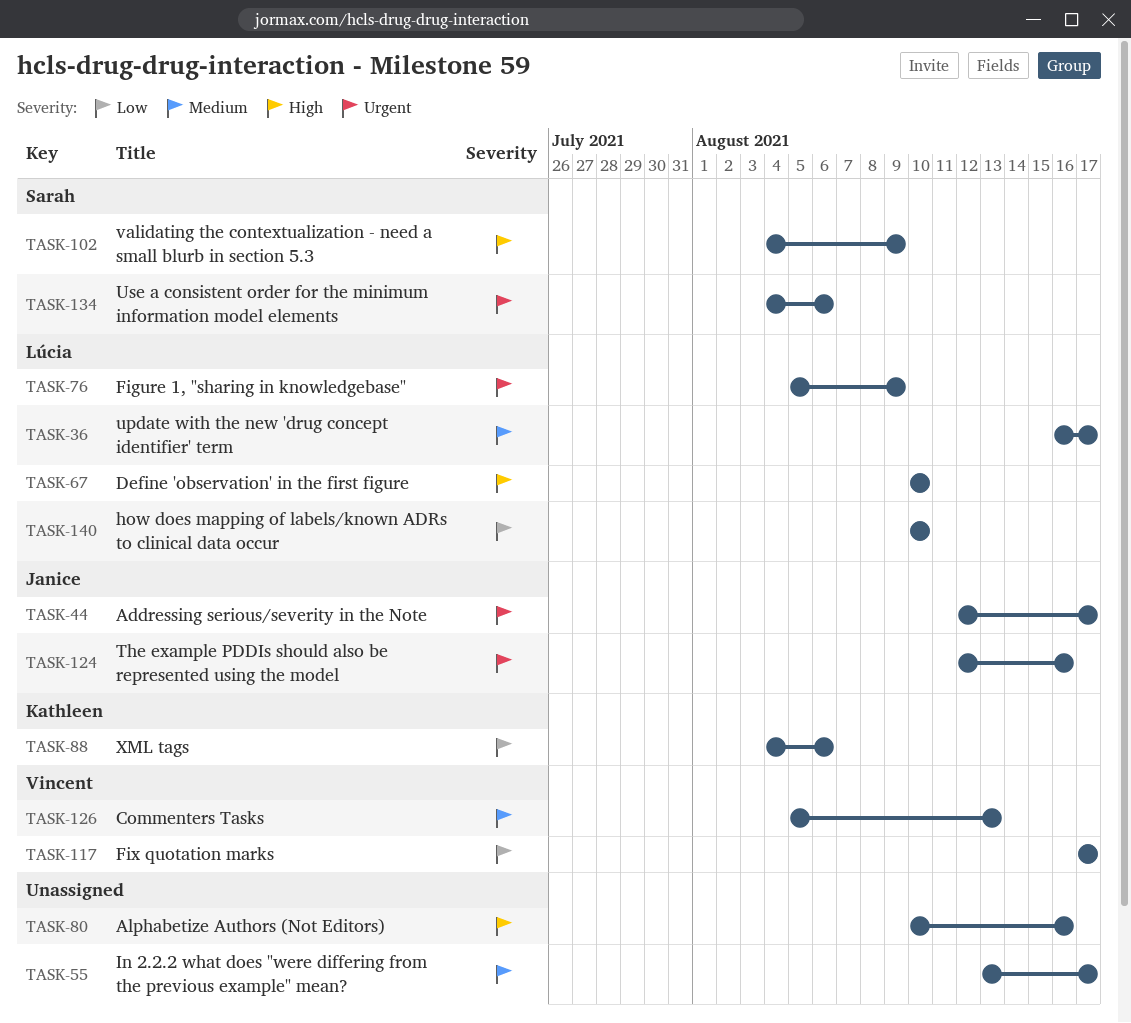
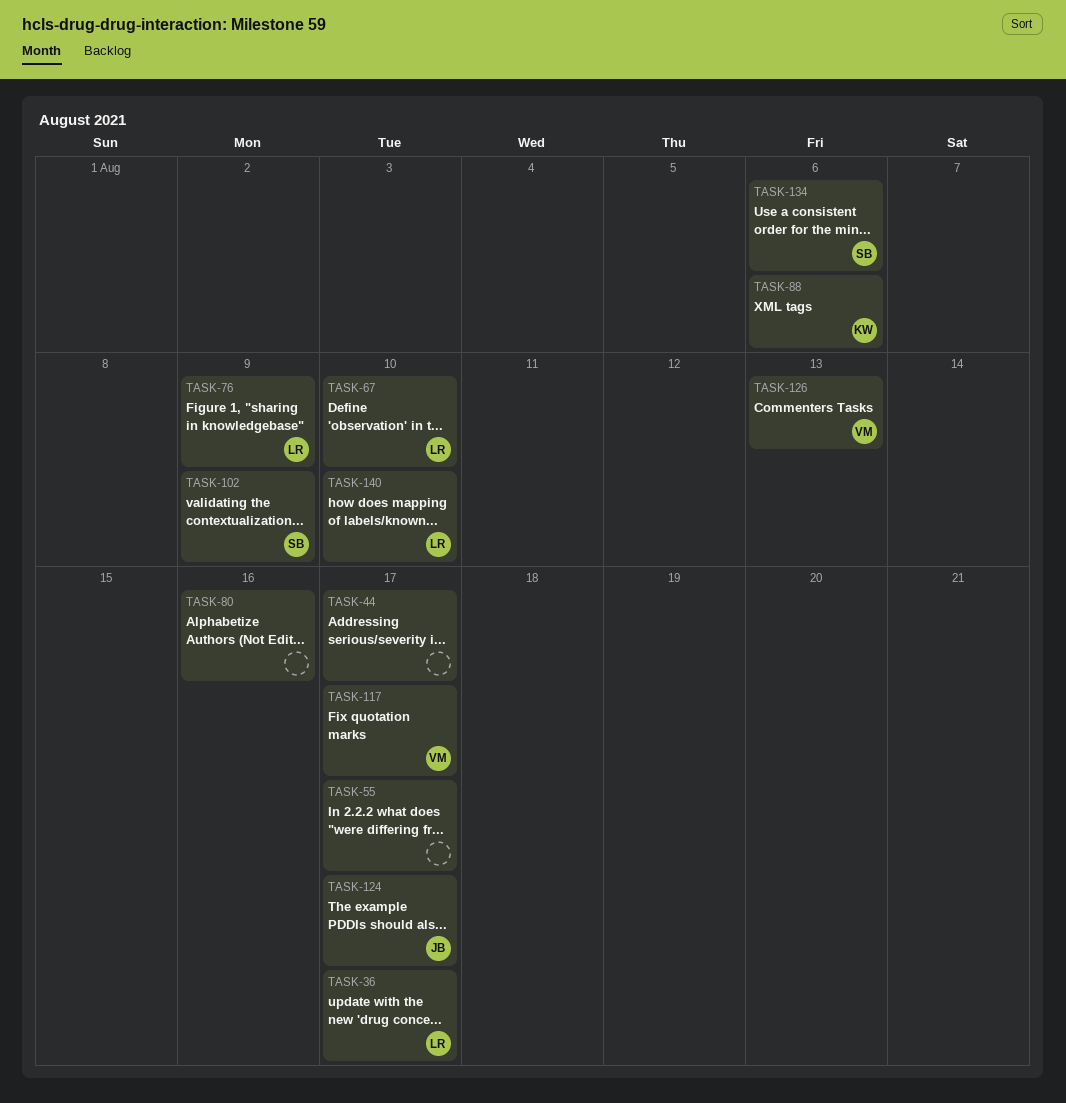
TASK-44, owner: Janice -> none
TASK-124, due: Aug 16 -> Aug 17

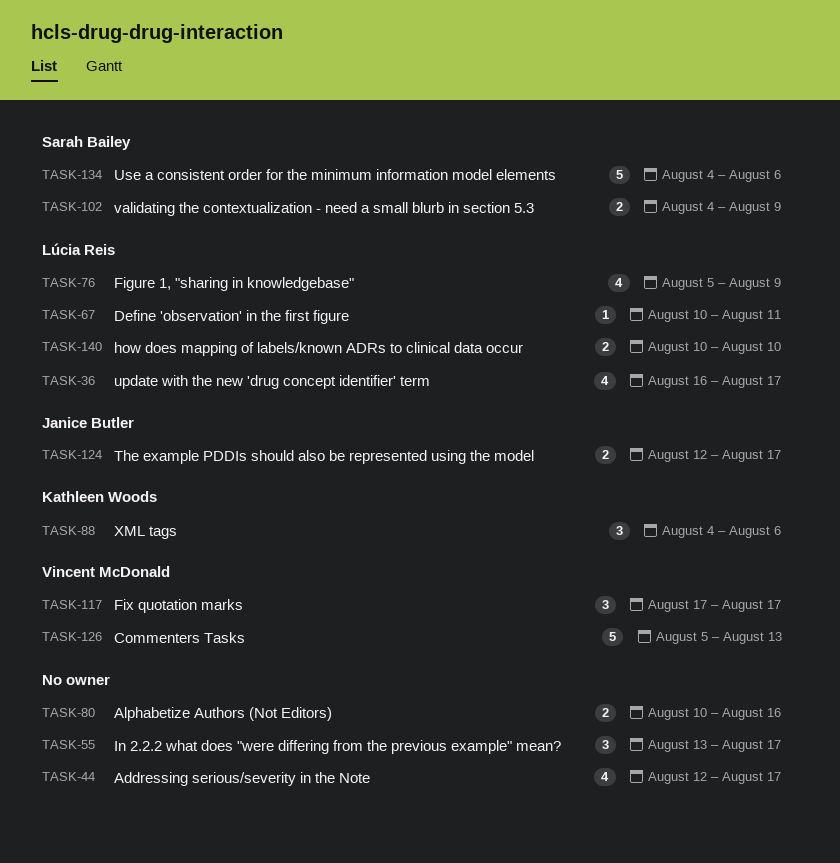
TASK-67, due: Aug 10 -> Aug 11

